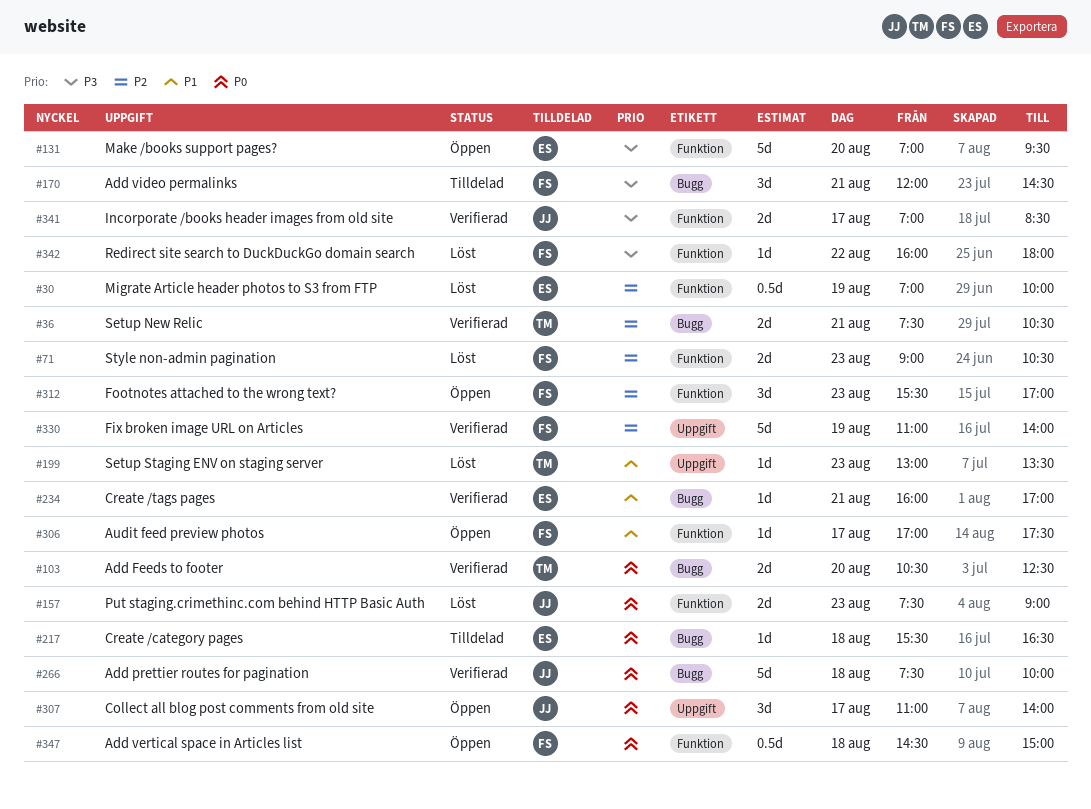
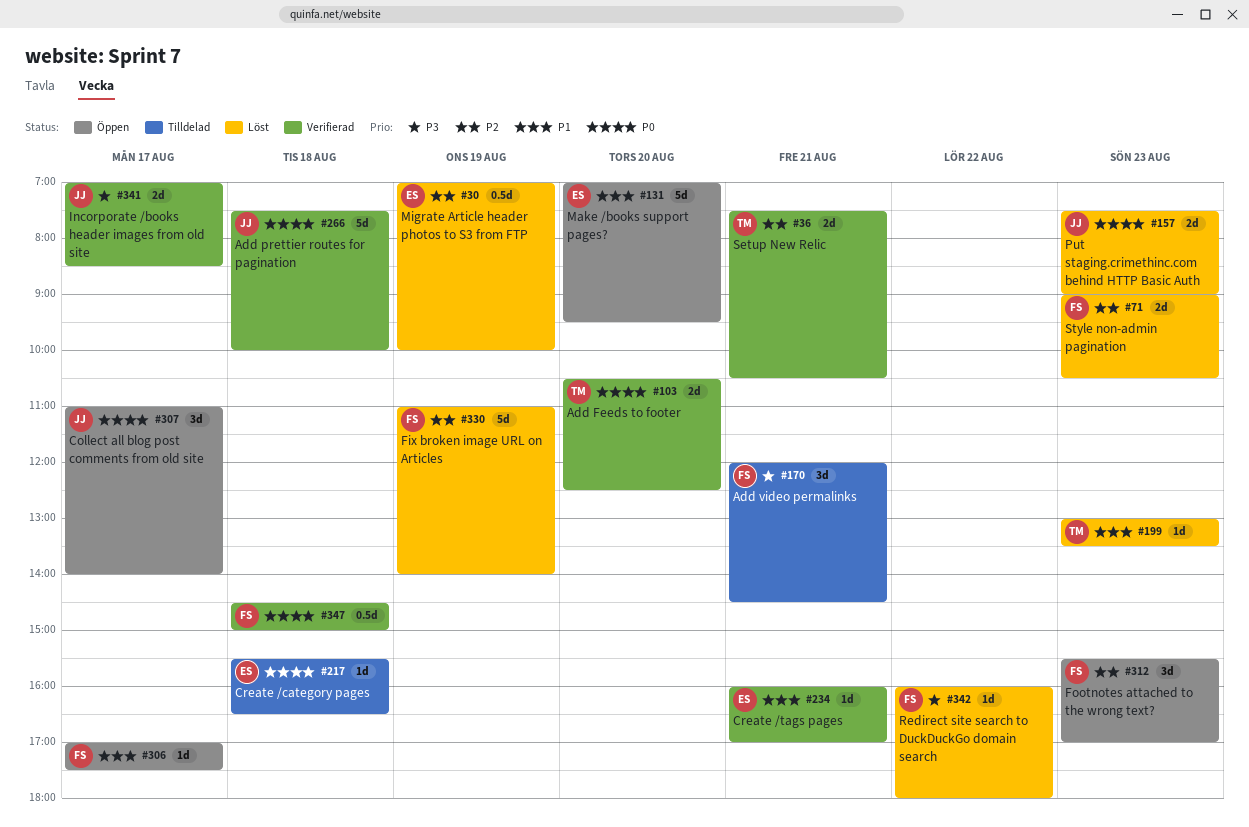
#131, priority: P3 -> P1
#330, status: Verifierad -> Löst
#347, status: Öppen -> Verifierad

